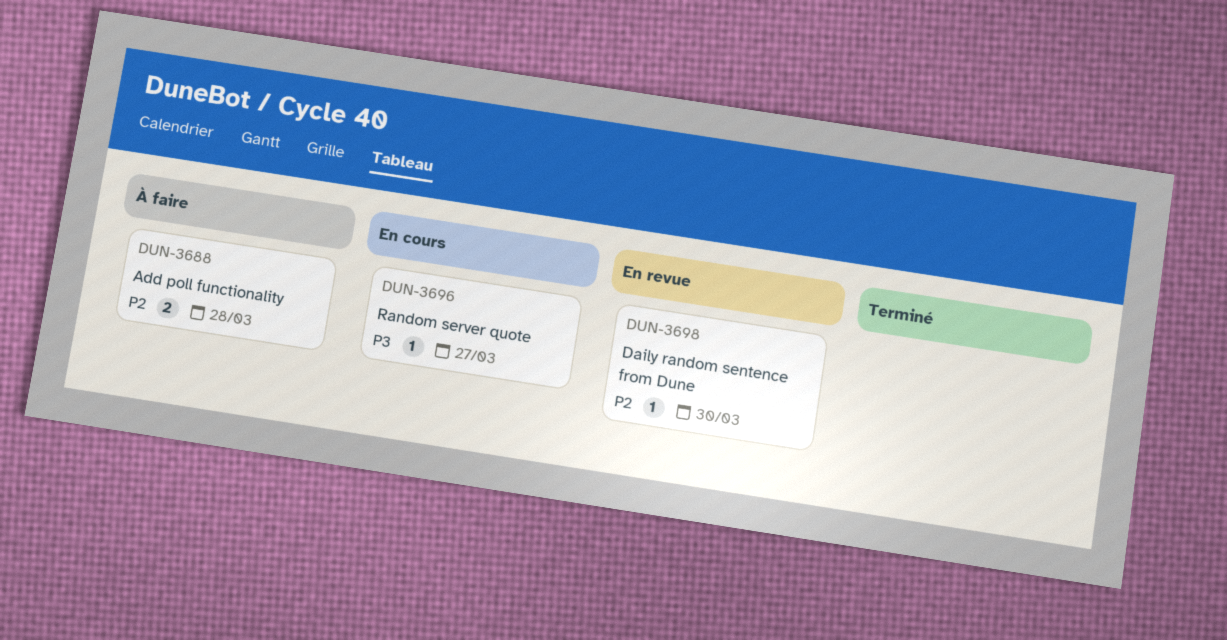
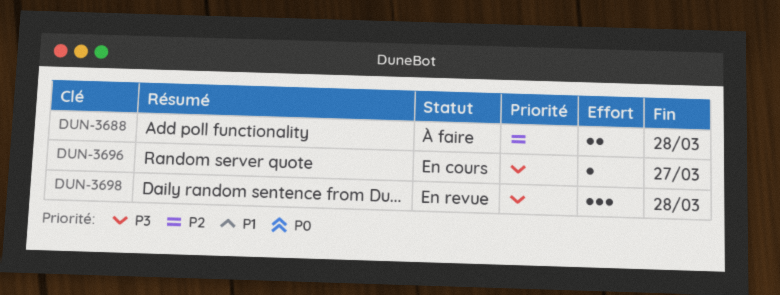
DUN-3698, priority: P2 -> P3
DUN-3698, estimate: 1 -> 3
DUN-3698, due: Mar 30 -> Mar 28

